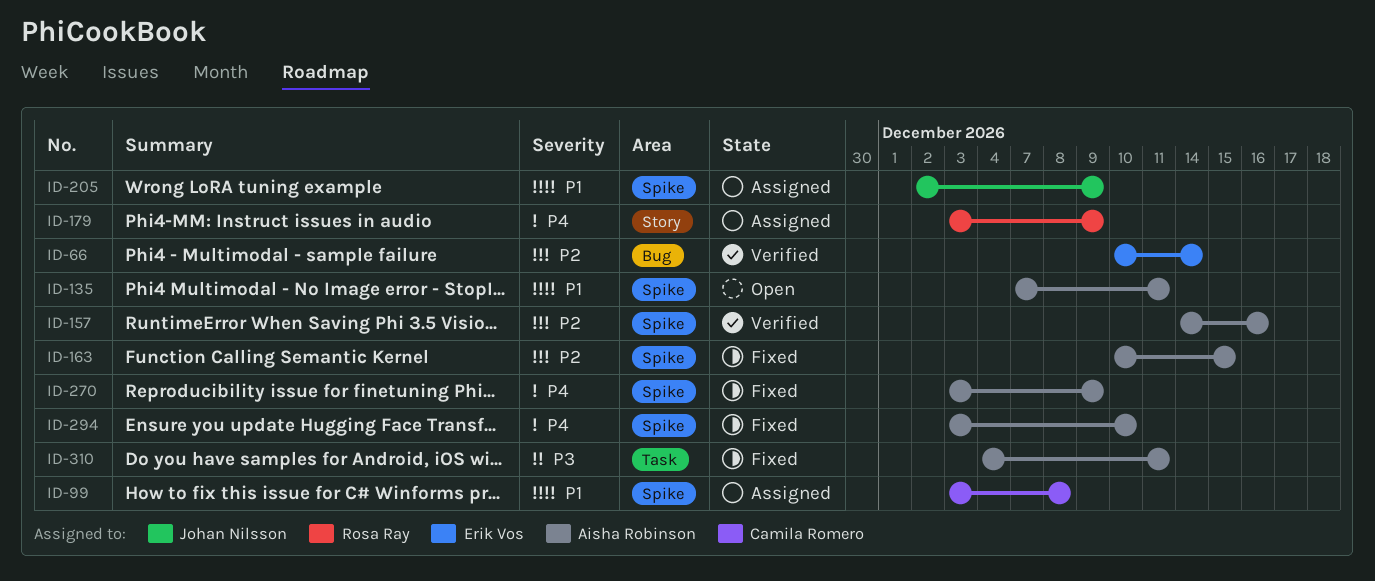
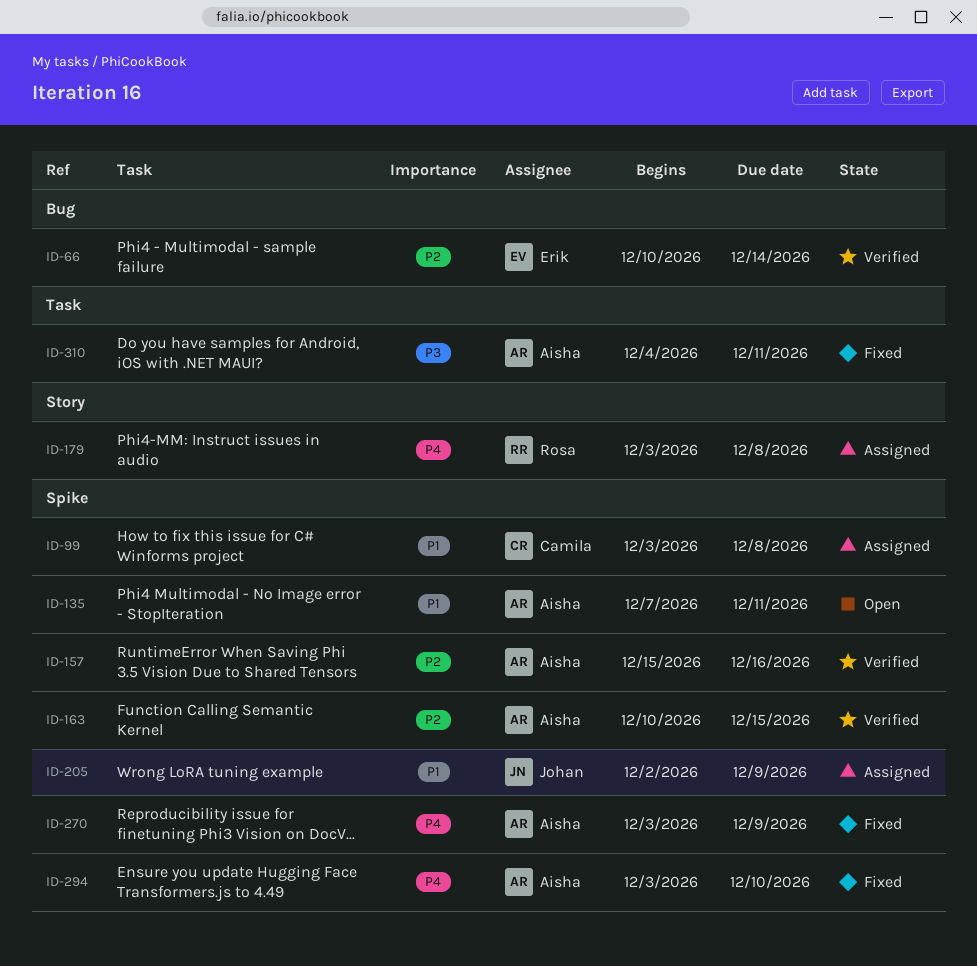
ID-157, start: Dec 14 -> Dec 15
ID-163, status: Fixed -> Verified
ID-179, due: Dec 9 -> Dec 8

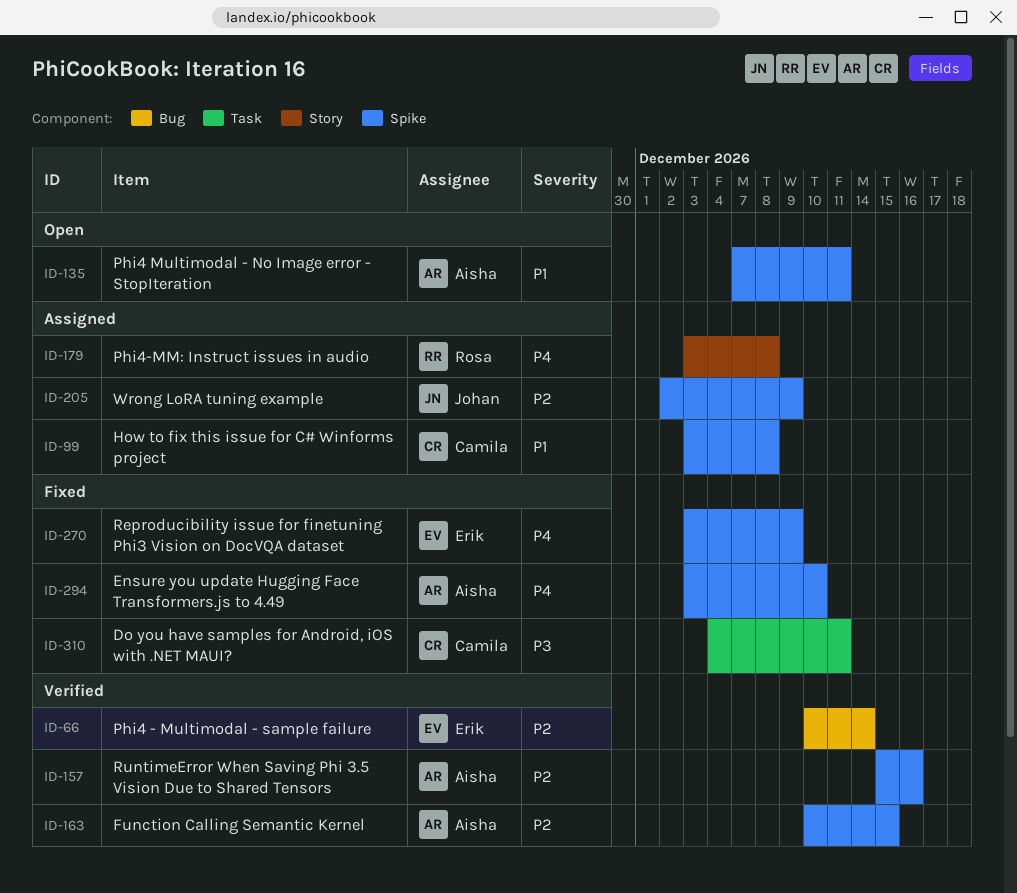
ID-205, priority: P1 -> P2
ID-270, owner: Aisha -> Erik
ID-310, owner: Aisha -> Camila

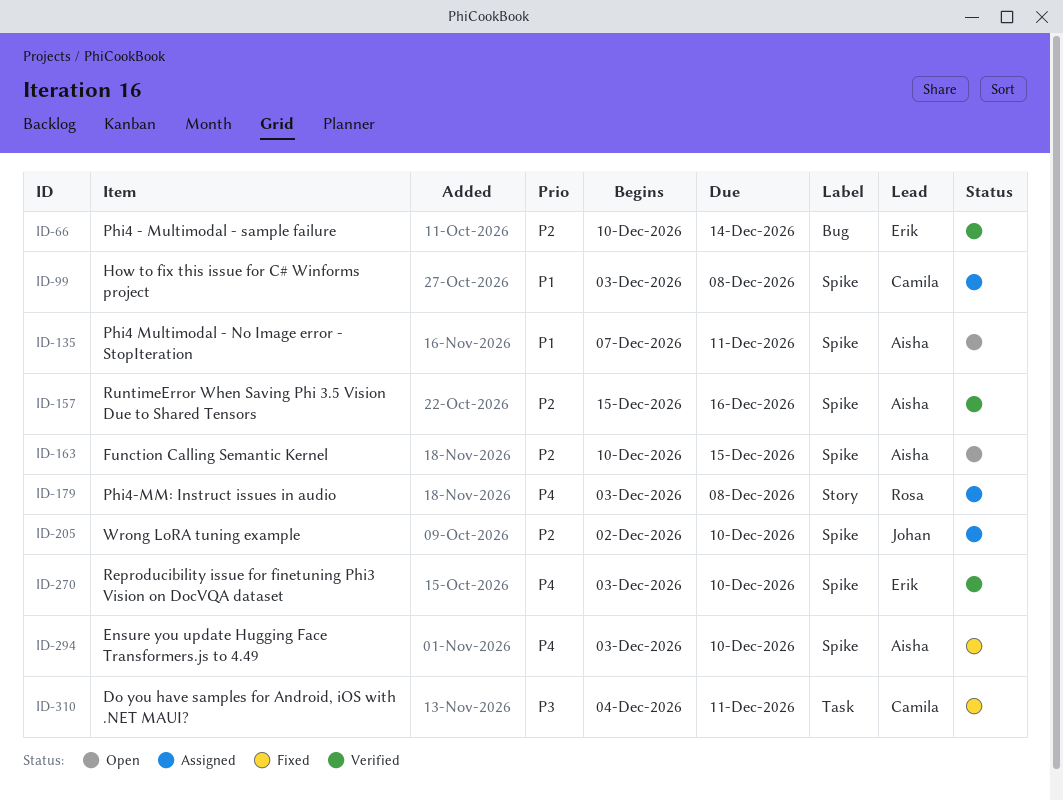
ID-163, status: Verified -> Open
ID-205, due: Dec 9 -> Dec 10
ID-270, status: Fixed -> Verified
ID-270, due: Dec 9 -> Dec 10

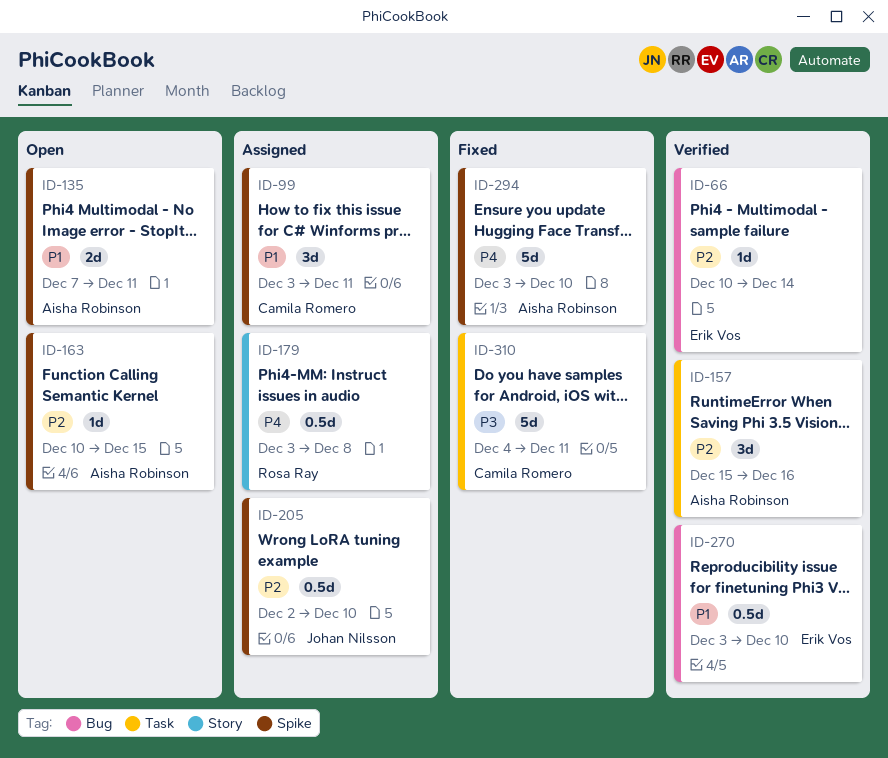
ID-99, due: Dec 8 -> Dec 11
ID-157, label: Spike -> Task
ID-270, priority: P4 -> P1
ID-270, label: Spike -> Bug

